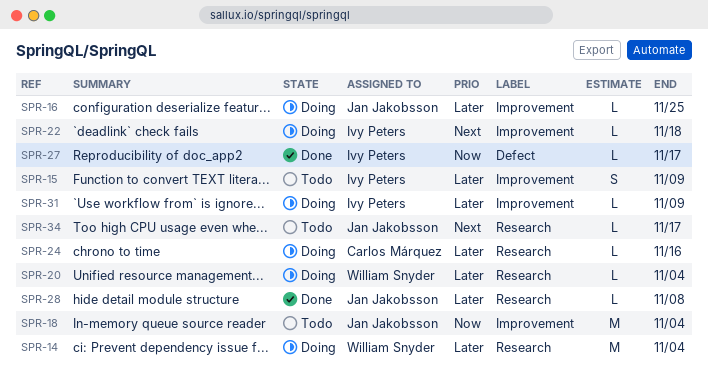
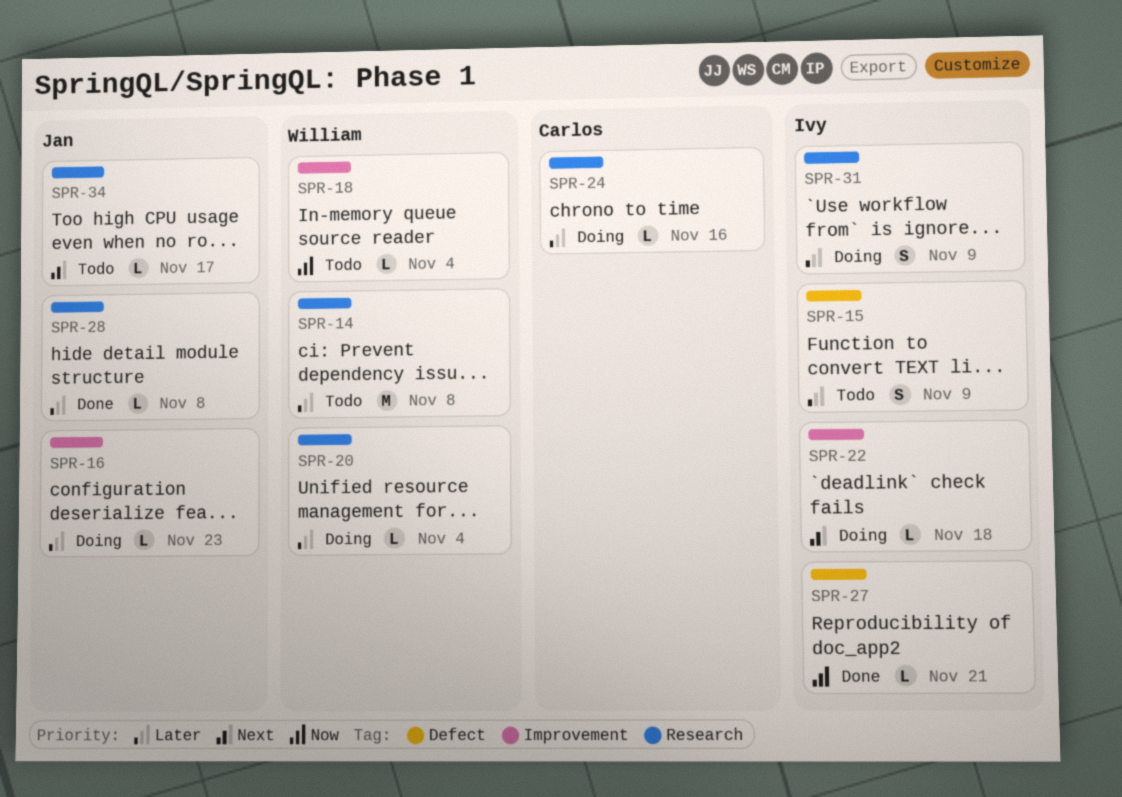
SPR-14, status: Doing -> Todo
SPR-14, due: Nov 4 -> Nov 8
SPR-15, label: Improvement -> Defect
SPR-16, due: Nov 25 -> Nov 23
SPR-18, owner: Jan Jakobsson -> William Snyder
SPR-18, estimate: M -> L
SPR-27, due: Nov 17 -> Nov 21
SPR-31, label: Improvement -> Research
SPR-31, estimate: L -> S

